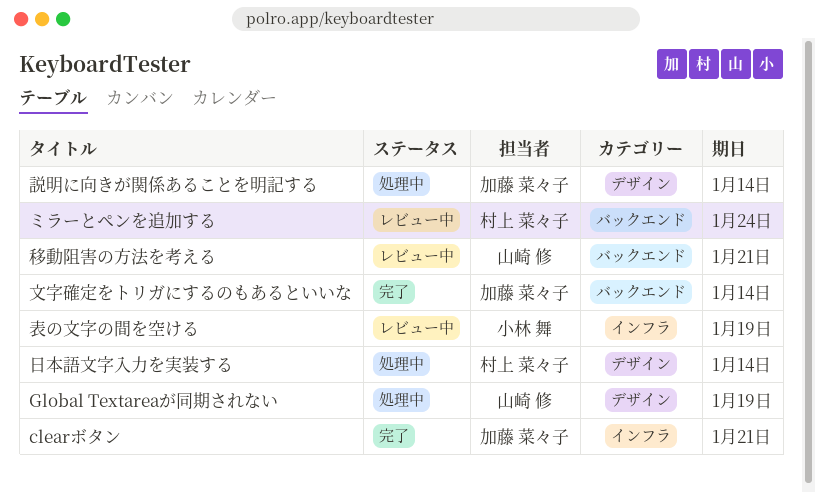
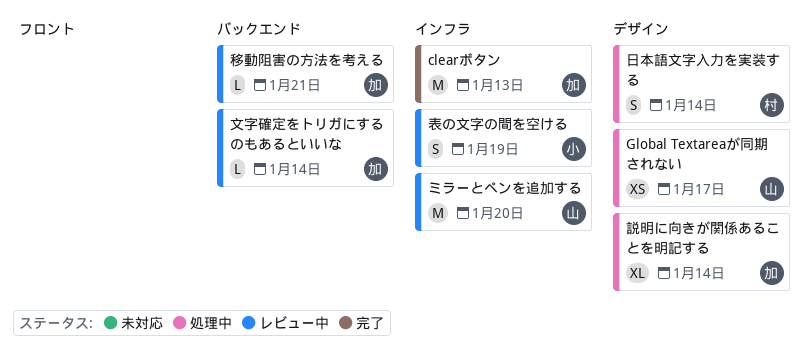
clearボタン, due: Jan 21 -> Jan 13
Global Textareaが同期されない, due: Jan 19 -> Jan 17
ミラーとペンを追加する, owner: 村上 菜々子 -> 山崎 修
ミラーとペンを追加する, label: バックエンド -> インフラ
ミラーとペンを追加する, due: Jan 24 -> Jan 20
文字確定をトリガにするのもあるといいな, status: 完了 -> レビュー中
移動阻害の方法を考える, owner: 山崎 修 -> 加藤 菜々子

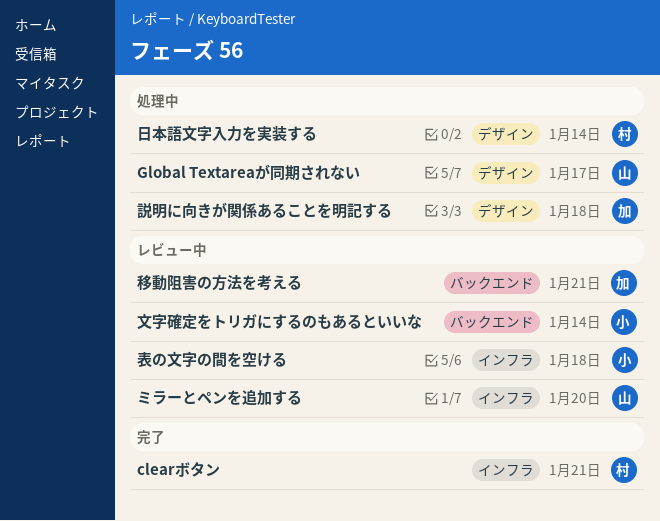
clearボタン, owner: 加 -> 村
clearボタン, due: Jan 13 -> Jan 21
文字確定をトリガにするのもあるといいな, owner: 加 -> 小
表の文字の間を空ける, due: Jan 19 -> Jan 18
説明に向きが関係あることを明記する, due: Jan 14 -> Jan 18

